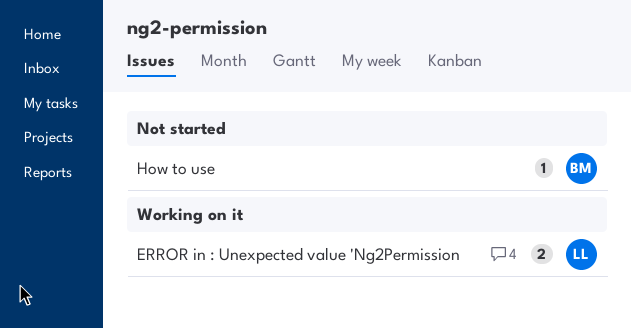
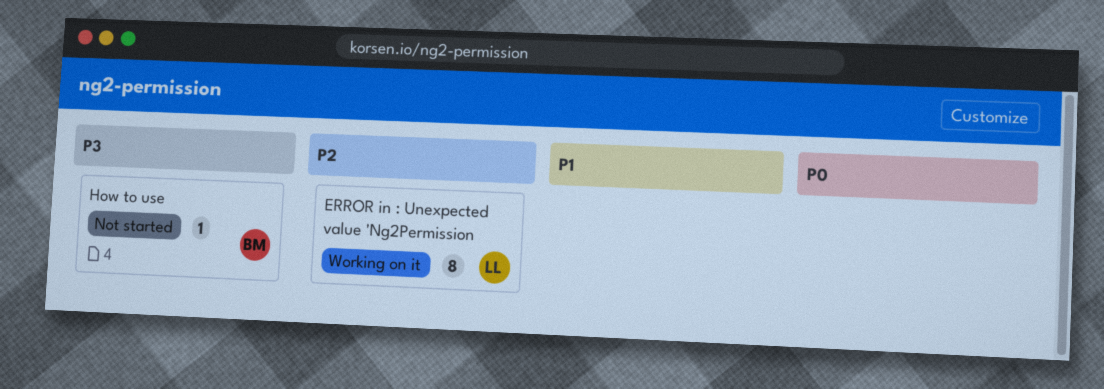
ERROR in : Unexpected value 'Ng2Permission, estimate: 2 -> 8

